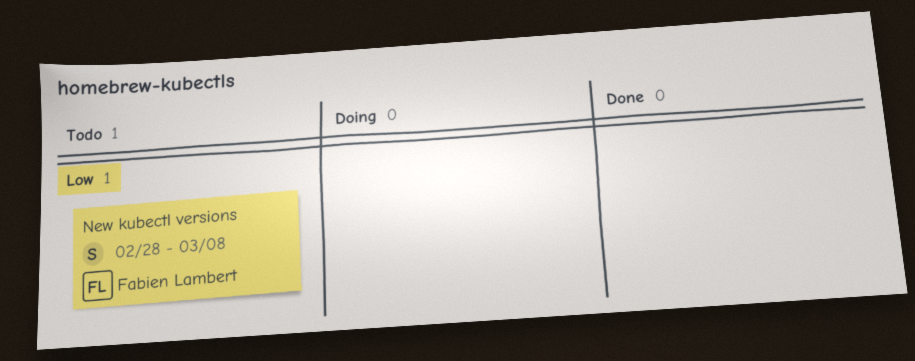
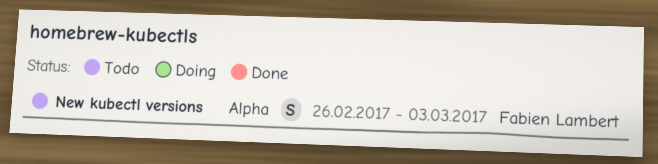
New kubectl versions, start: Feb 28 -> Feb 26
New kubectl versions, due: Mar 8 -> Mar 3

